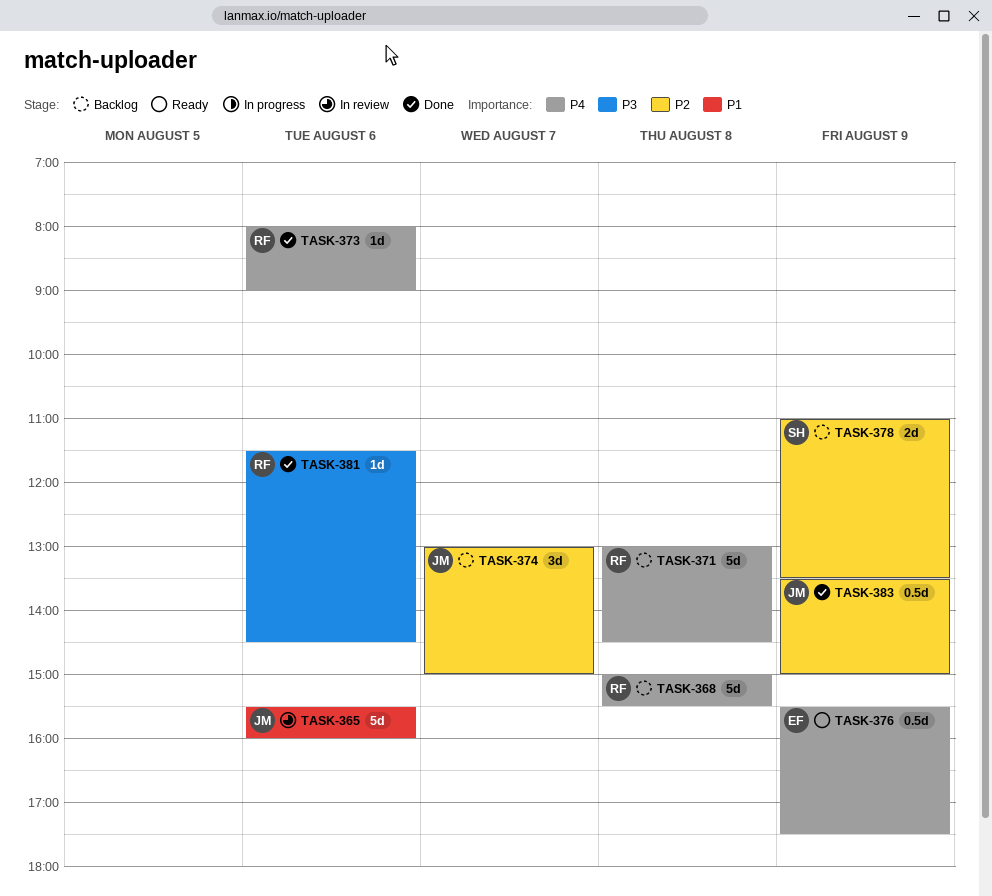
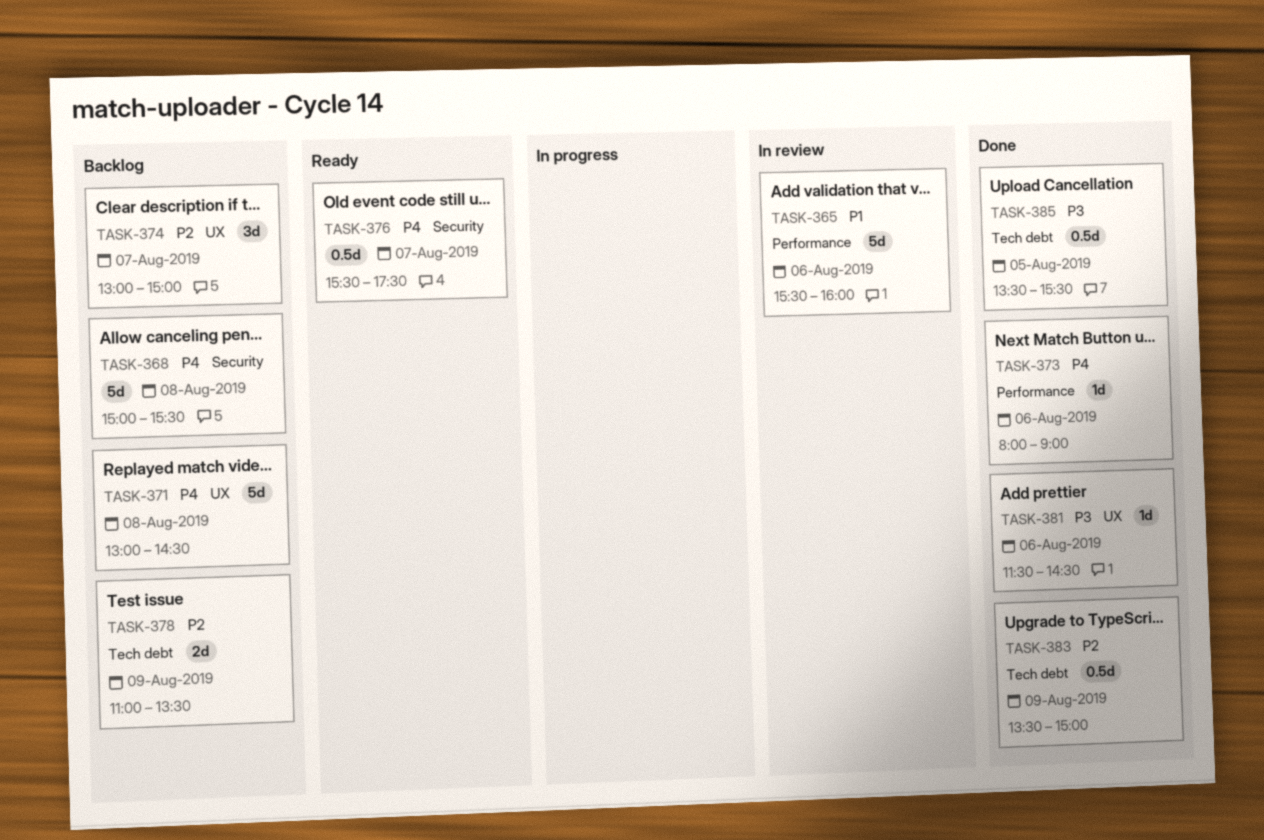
TASK-376, day: Aug 9 -> Aug 7
TASK-385: none -> present

